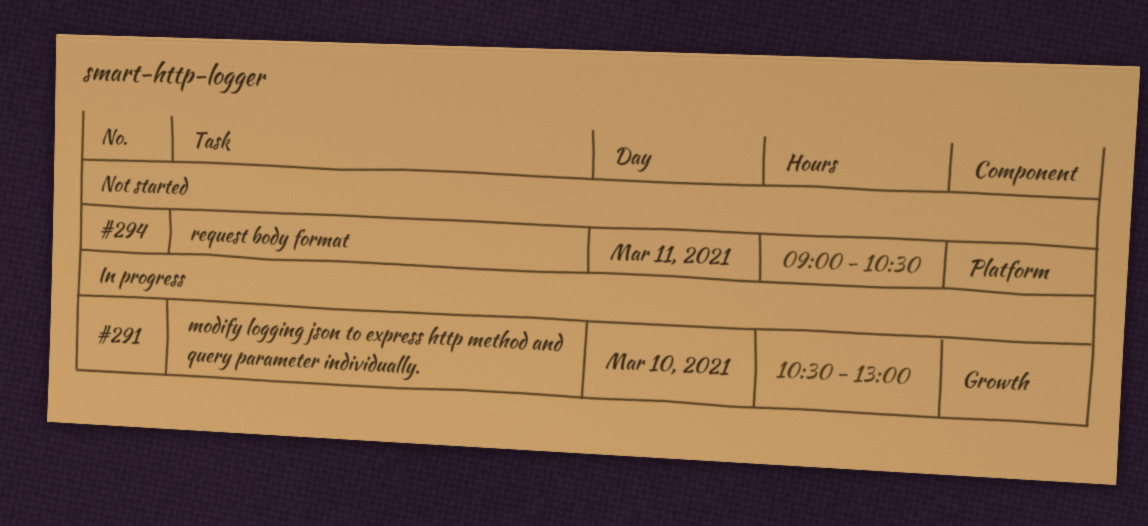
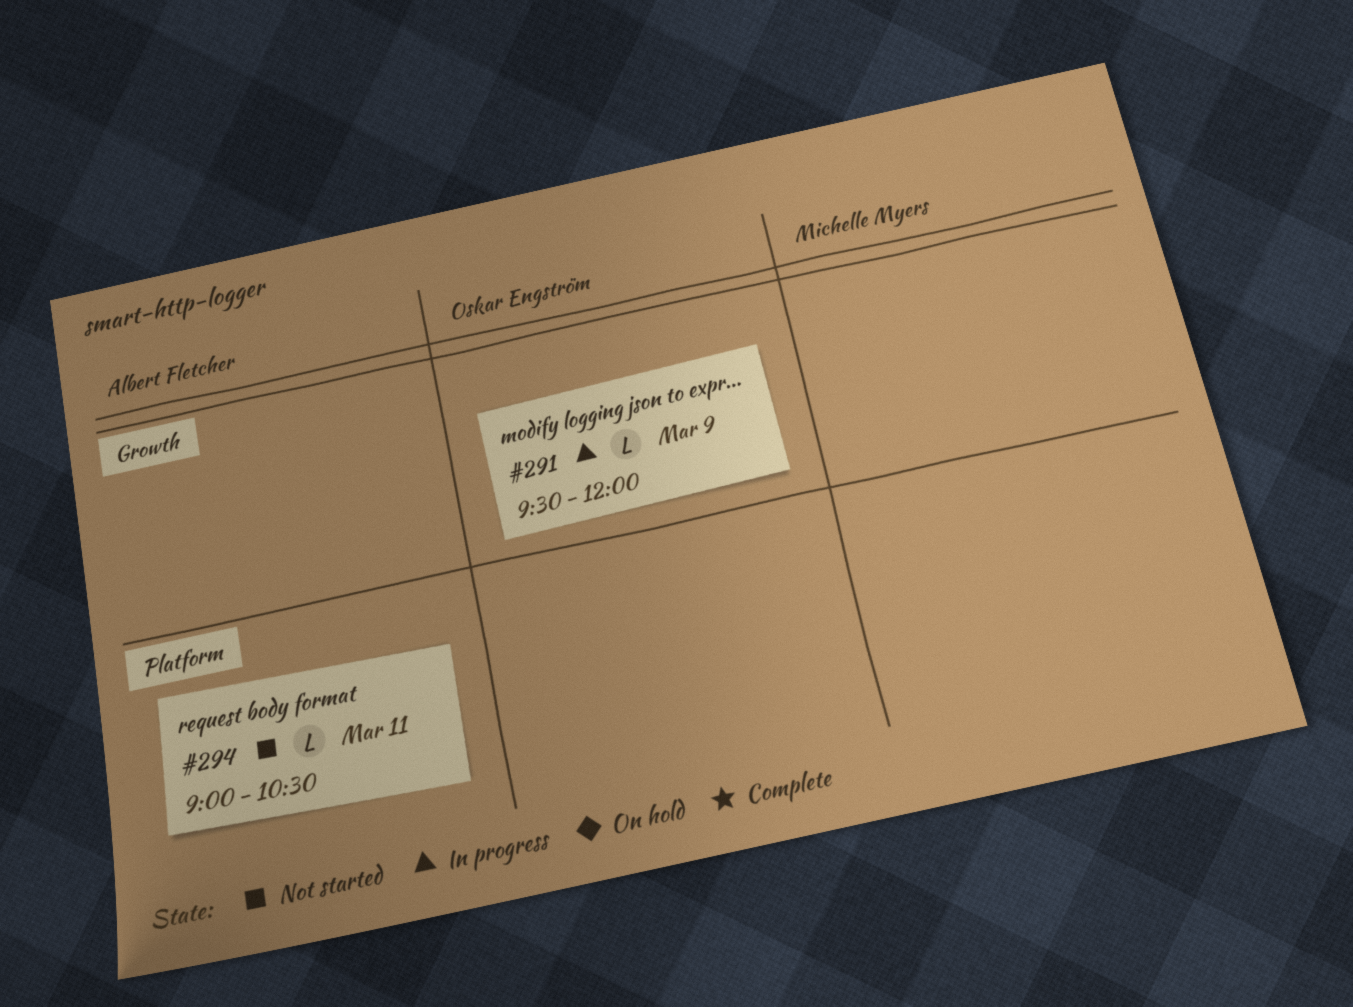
#291, day: Mar 10 -> Mar 9
#291, begins: 10:30 -> 09:30
#291, ends: 13:00 -> 12:00

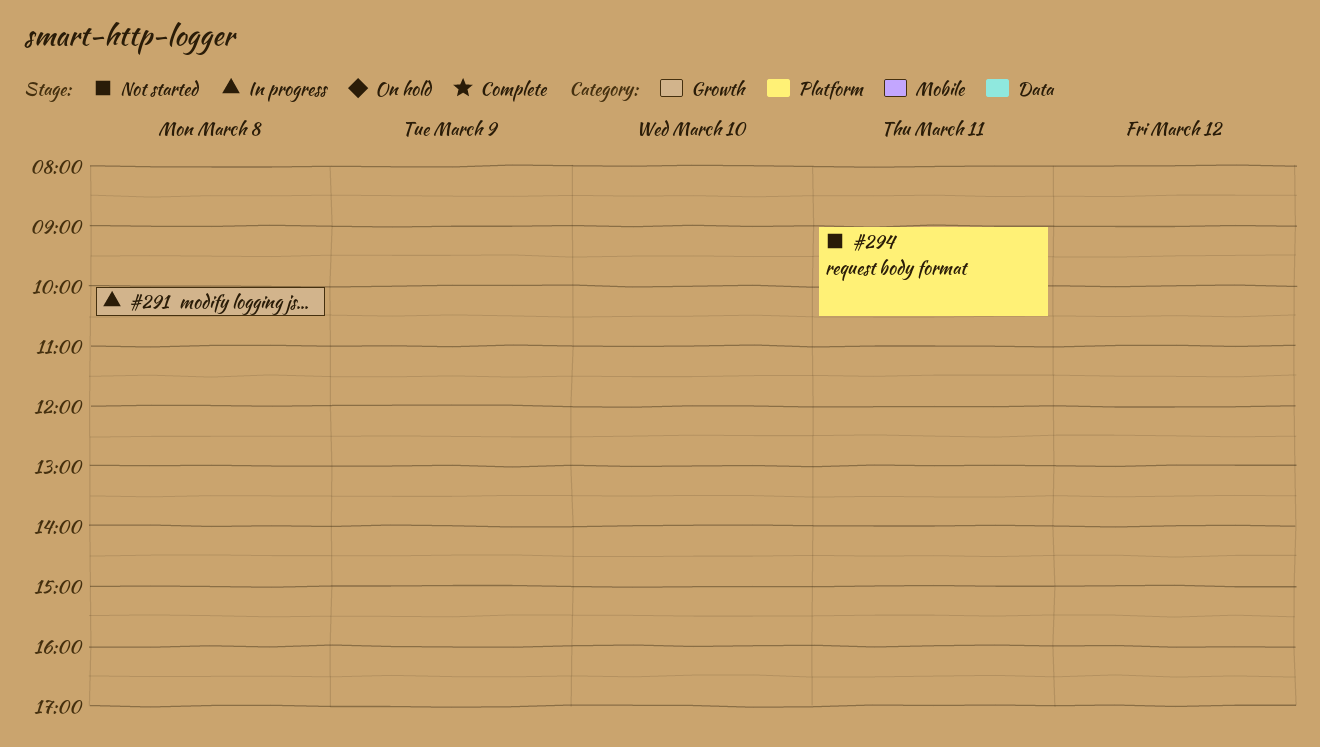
#291, day: Mar 9 -> Mar 8
#291, begins: 09:30 -> 10:00
#291, ends: 12:00 -> 10:30

